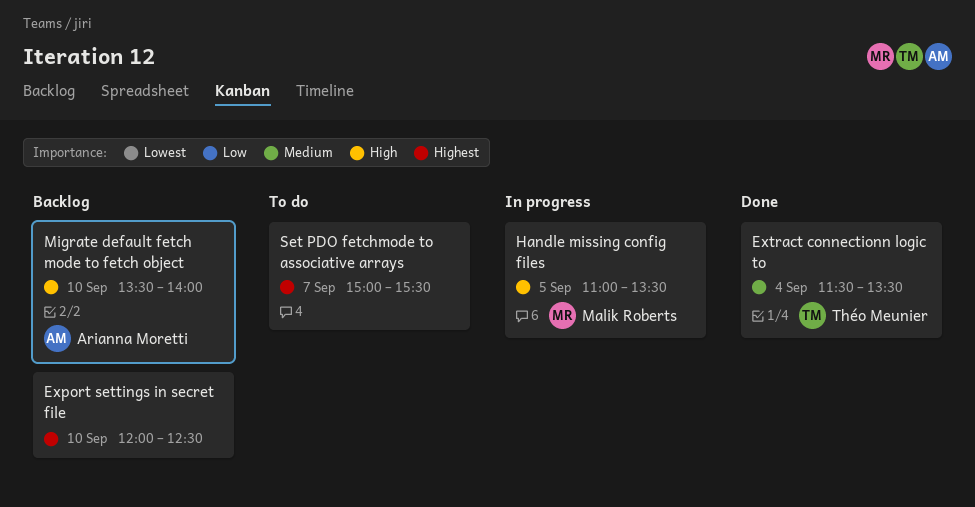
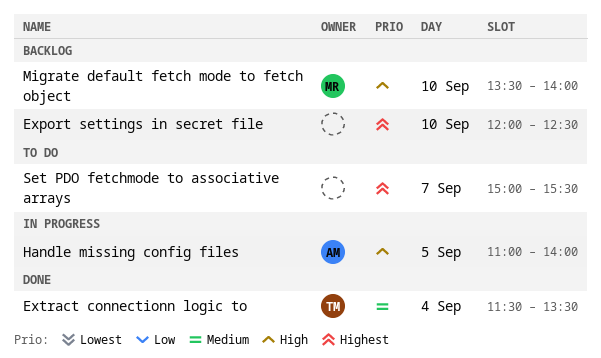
Handle missing config files, owner: Malik Roberts -> Arianna Moretti
Handle missing config files, ends: 13:30 -> 14:00
Migrate default fetch mode to fetch object, owner: Arianna Moretti -> Malik Roberts

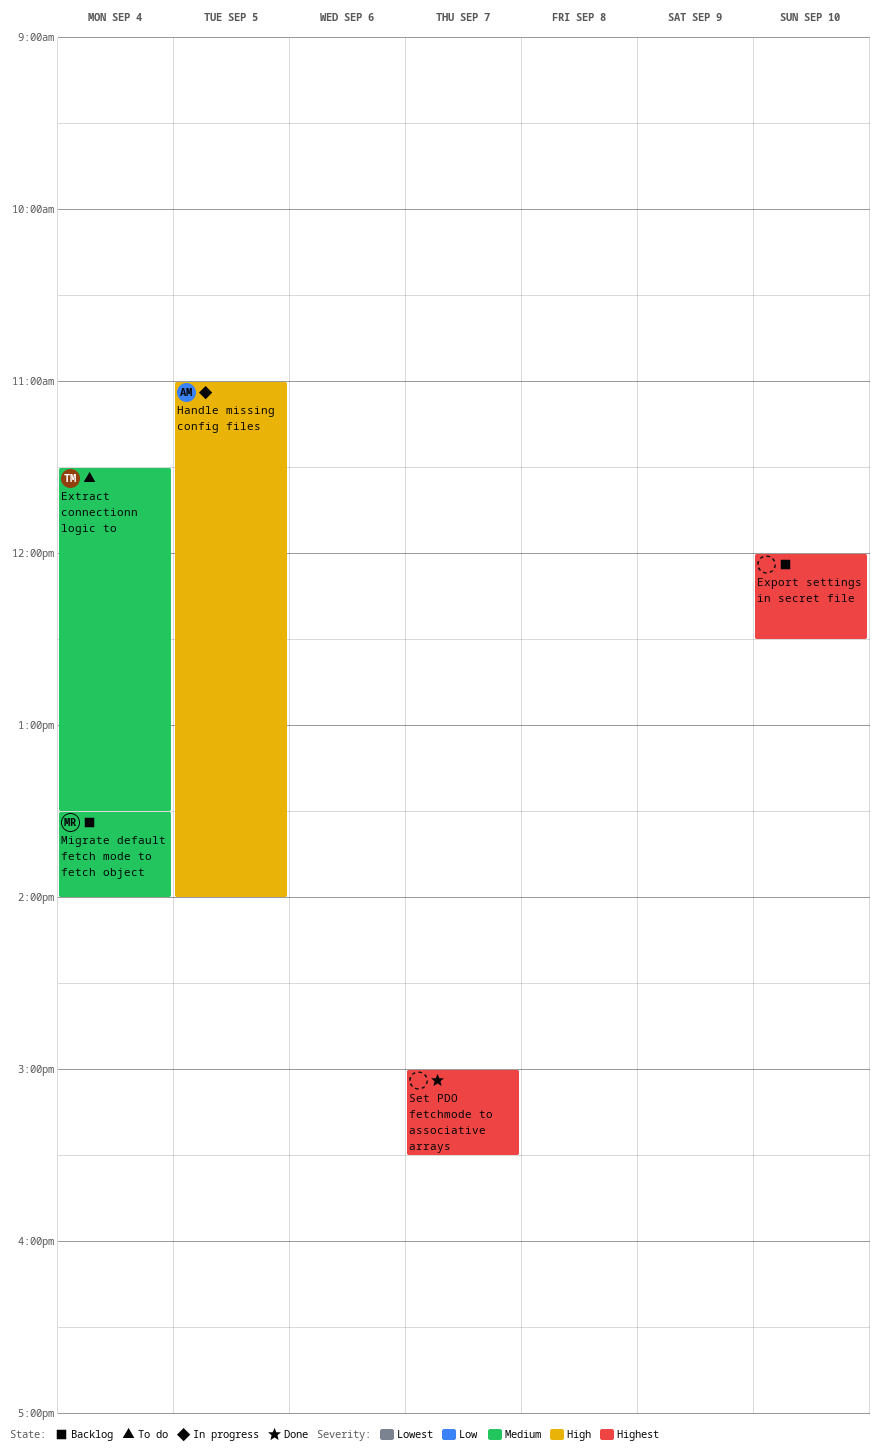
Extract connectionn logic to, status: Done -> To do
Migrate default fetch mode to fetch object, priority: High -> Medium
Migrate default fetch mode to fetch object, day: Sep 10 -> Sep 4
Set PDO fetchmode to associative arrays, status: To do -> Done

